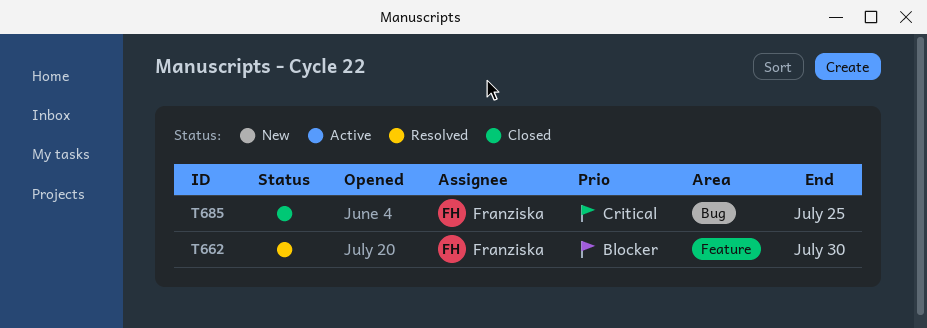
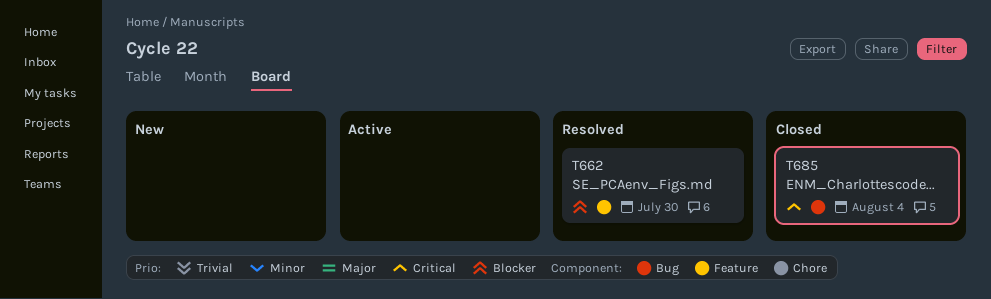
T685, due: Jul 25 -> Aug 4

